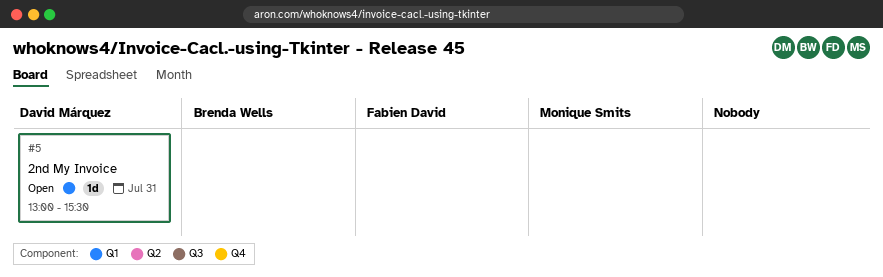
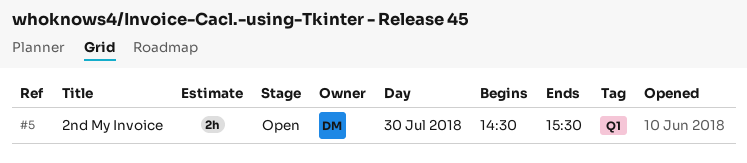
#5, estimate: 1d -> 2h
#5, day: Jul 31 -> Jul 30
#5, begins: 13:00 -> 14:30

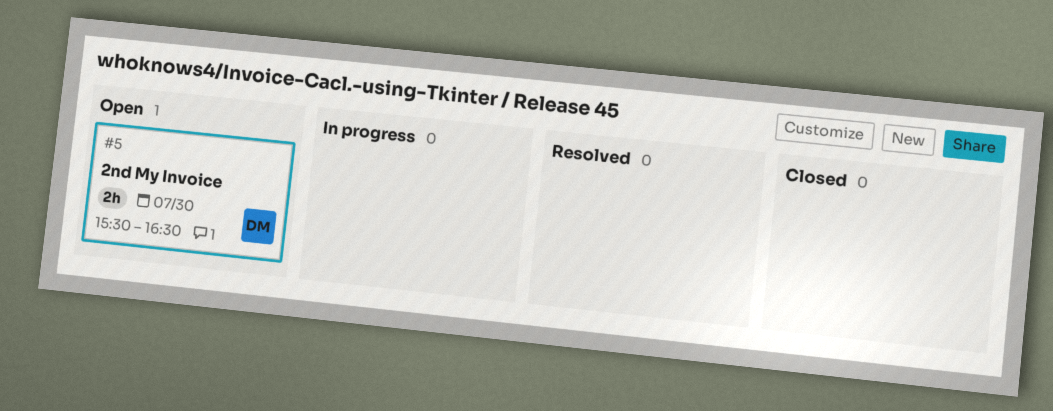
#5, begins: 14:30 -> 15:30
#5, ends: 15:30 -> 16:30

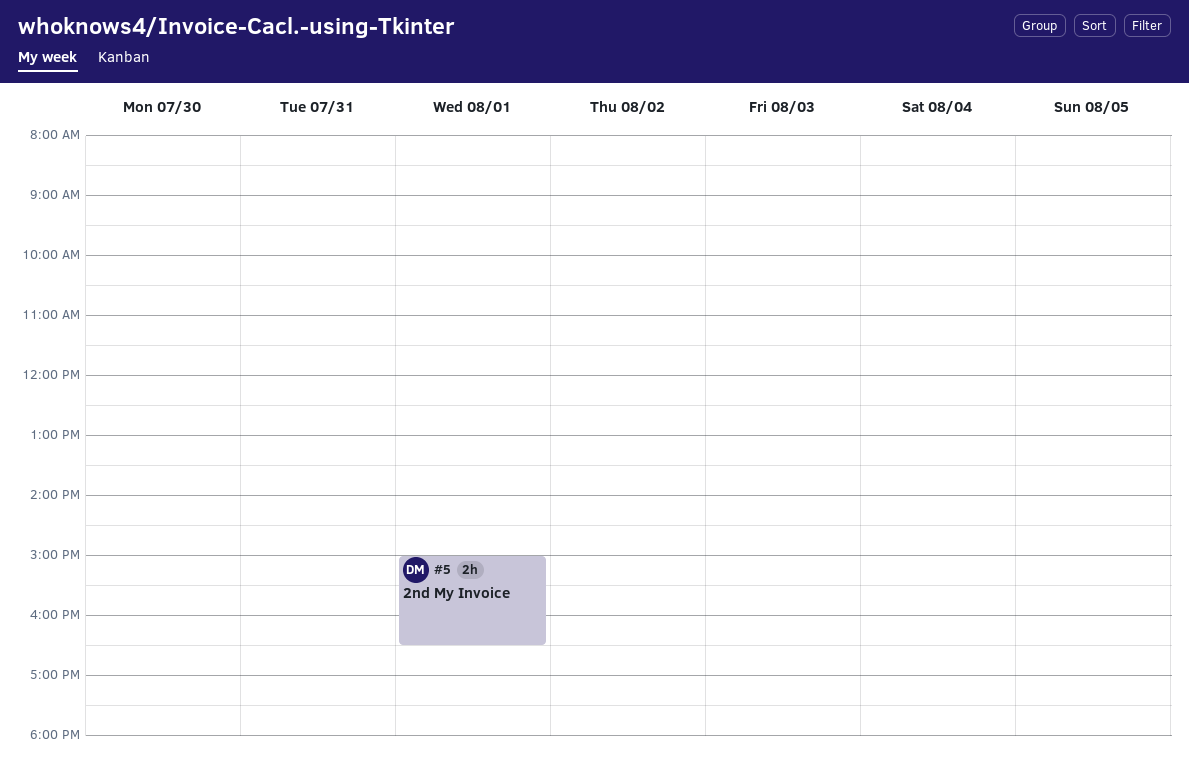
#5, day: Jul 30 -> Aug 1
#5, begins: 15:30 -> 15:00

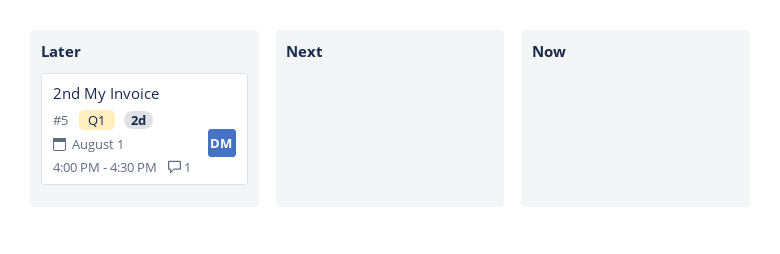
#5, estimate: 2h -> 2d
#5, begins: 15:00 -> 16:00

